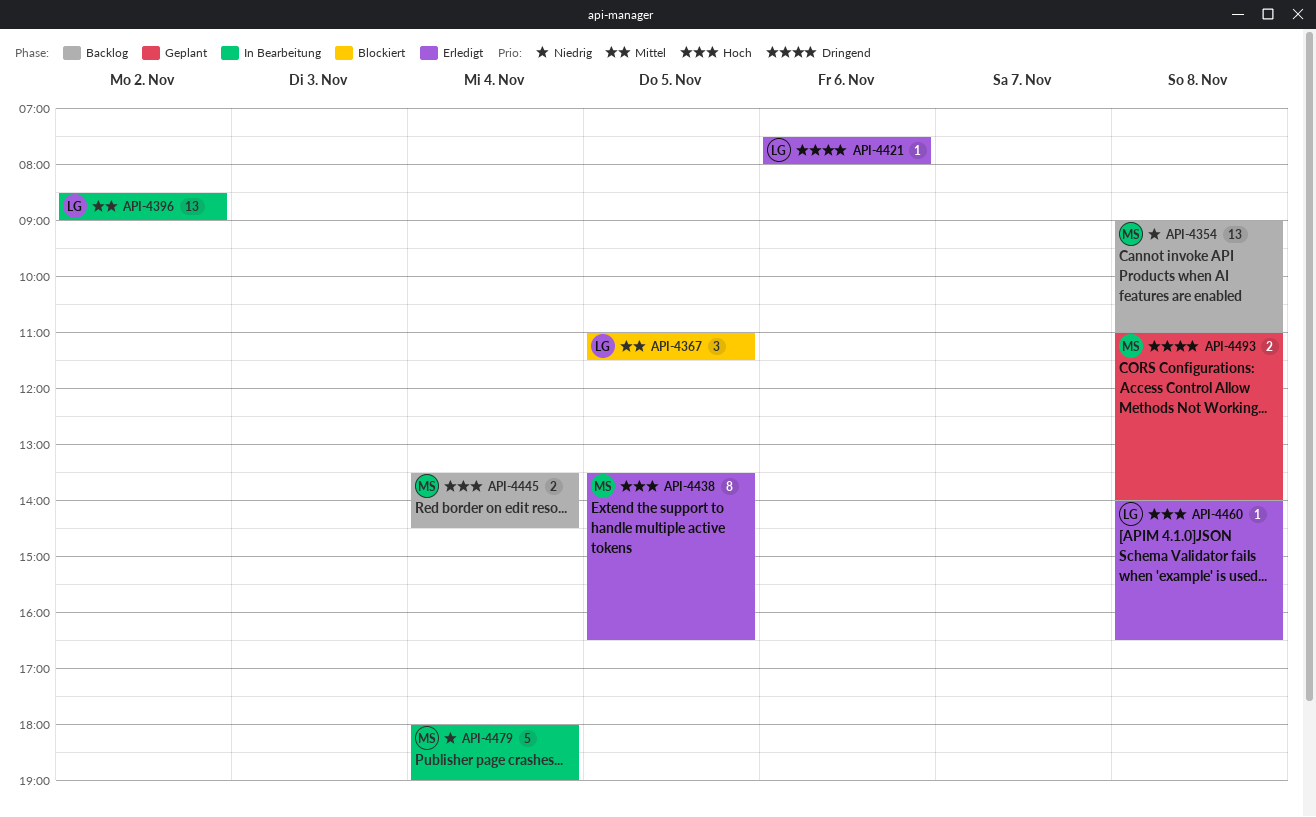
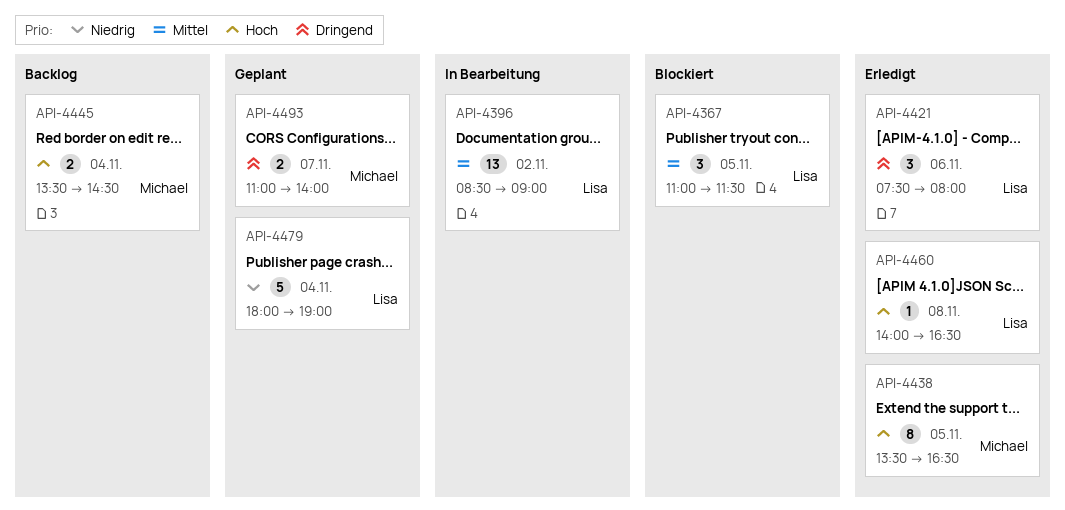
API-4354: present -> none
API-4421, estimate: 1 -> 3
API-4479, status: In Bearbeitung -> Geplant
API-4479, owner: Michael -> Lisa
API-4493, day: Nov 8 -> Nov 7

